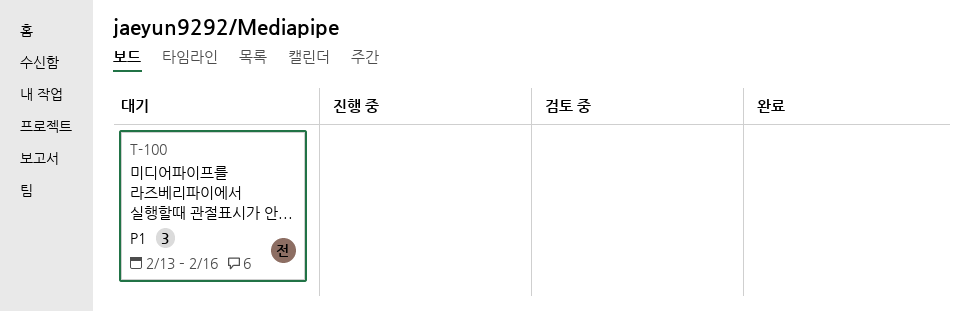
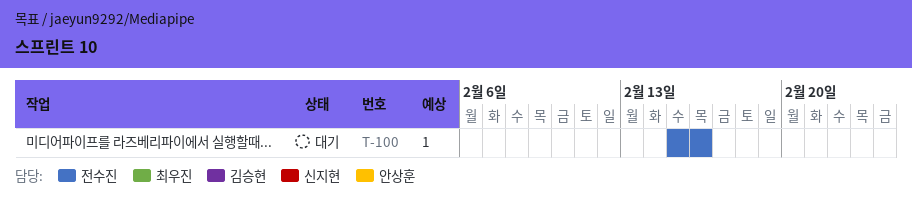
T-100, estimate: 3 -> 1
T-100, start: Feb 13 -> Feb 15

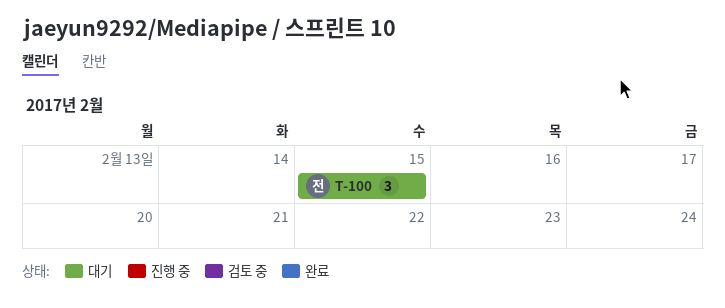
T-100, estimate: 1 -> 3
T-100, due: Feb 16 -> Feb 15

